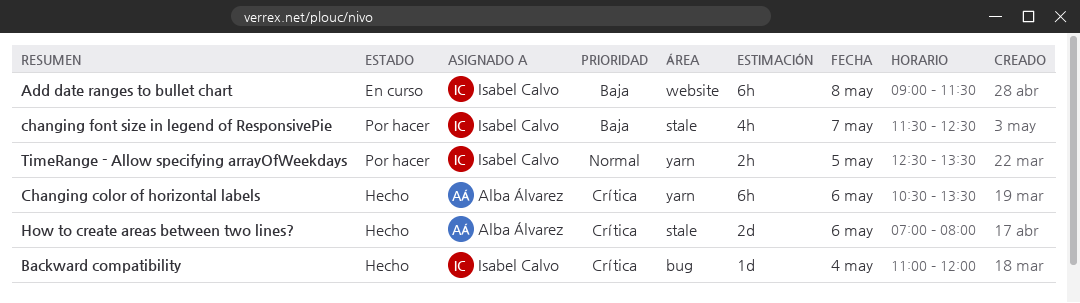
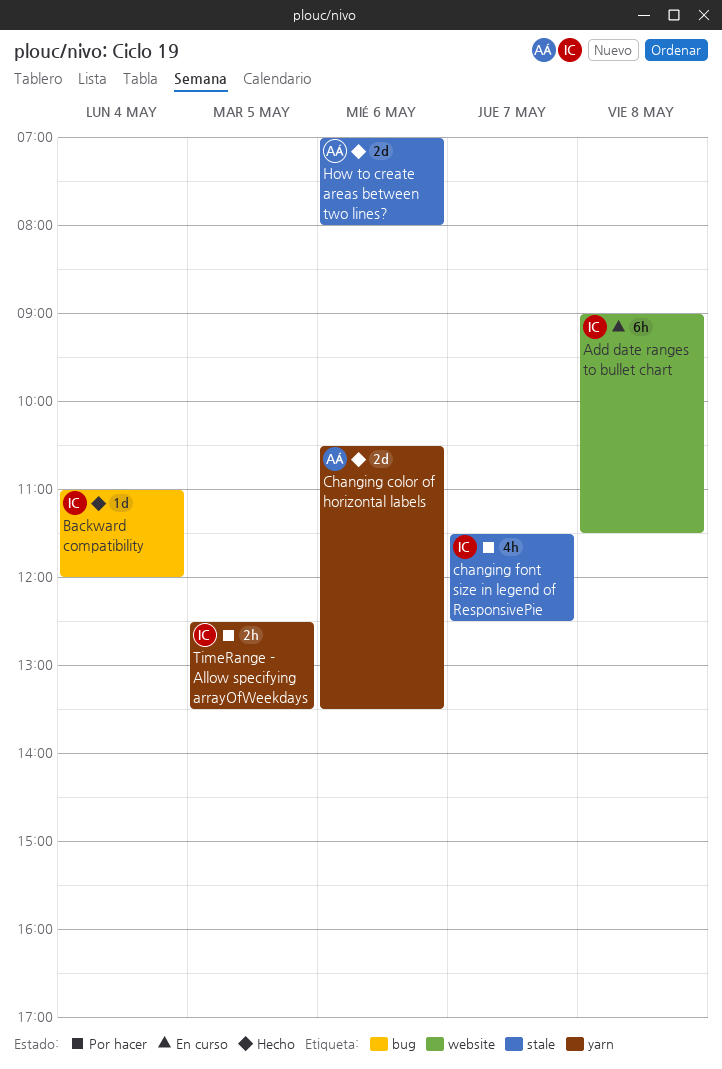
Changing color of horizontal labels, estimate: 6h -> 2d

